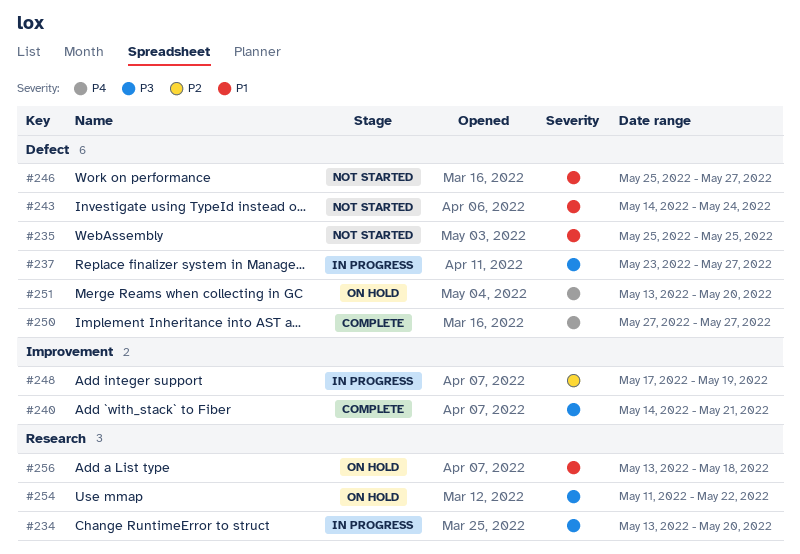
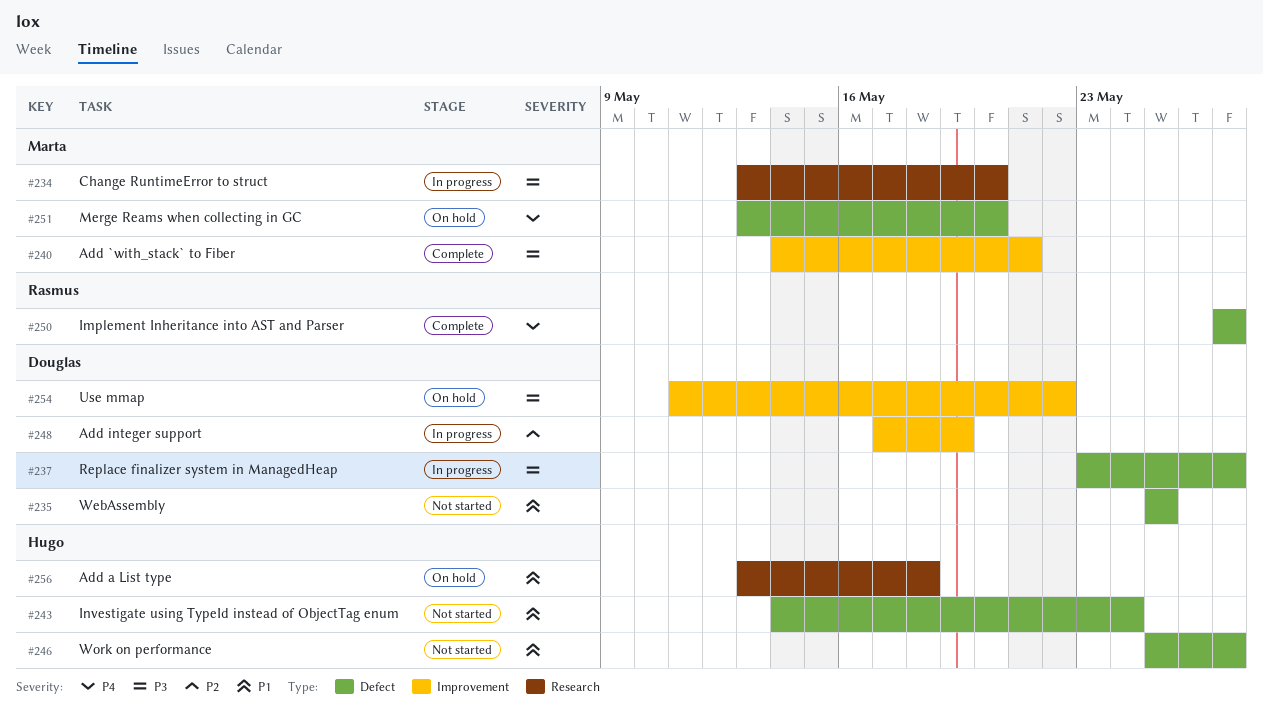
#254, label: Research -> Improvement

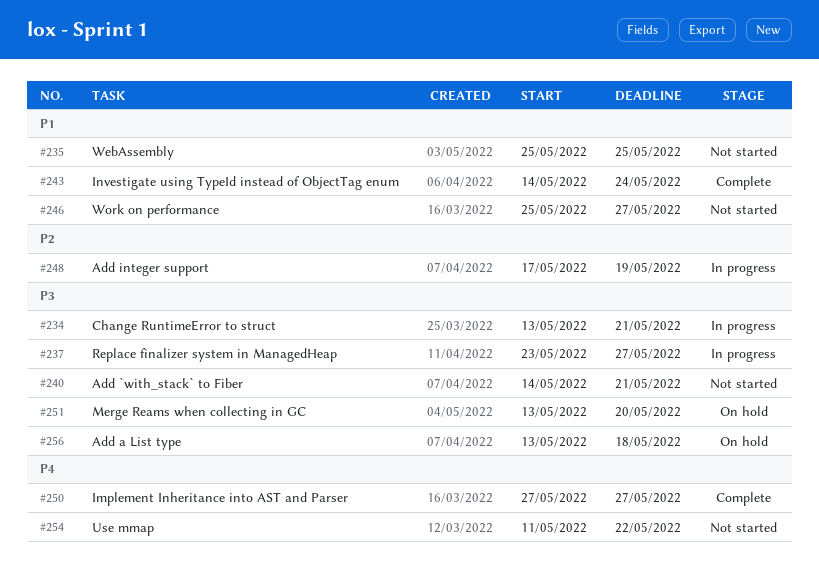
#234, due: May 20 -> May 21
#240, status: Complete -> Not started
#243, status: Not started -> Complete
#251, priority: P4 -> P3
#254, status: On hold -> Not started
#254, priority: P3 -> P4
#256, priority: P1 -> P3

